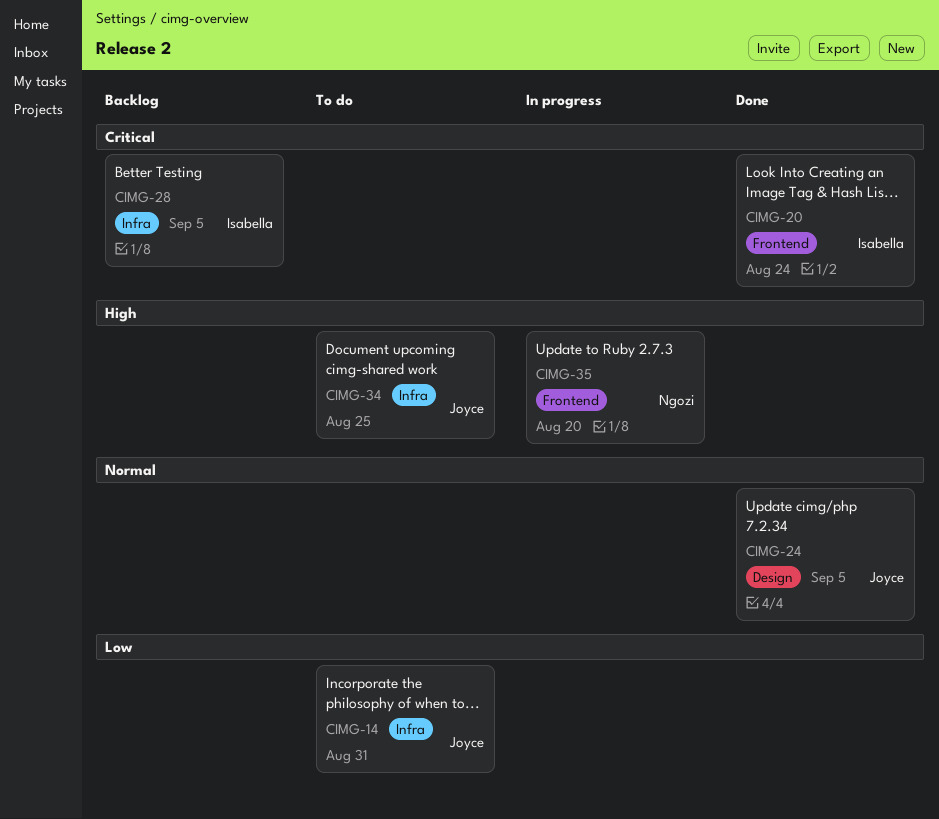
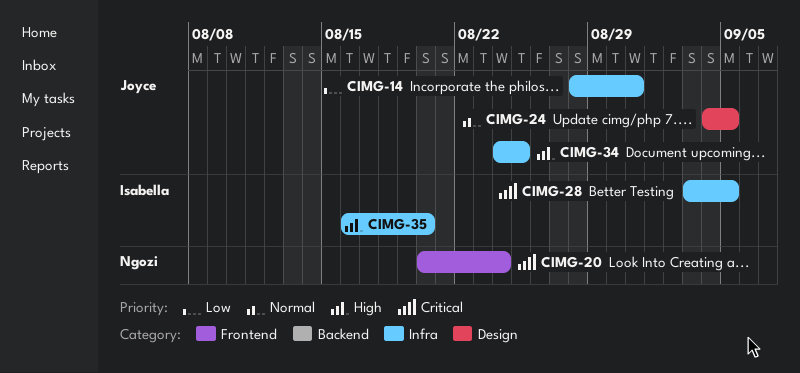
CIMG-20, owner: Isabella -> Ngozi
CIMG-35, owner: Ngozi -> Isabella
CIMG-35, label: Frontend -> Infra

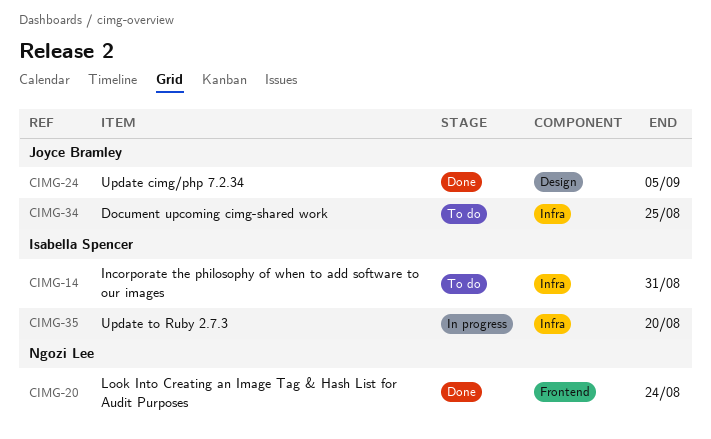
CIMG-14, owner: Joyce Bramley -> Isabella Spencer
CIMG-28: present -> none

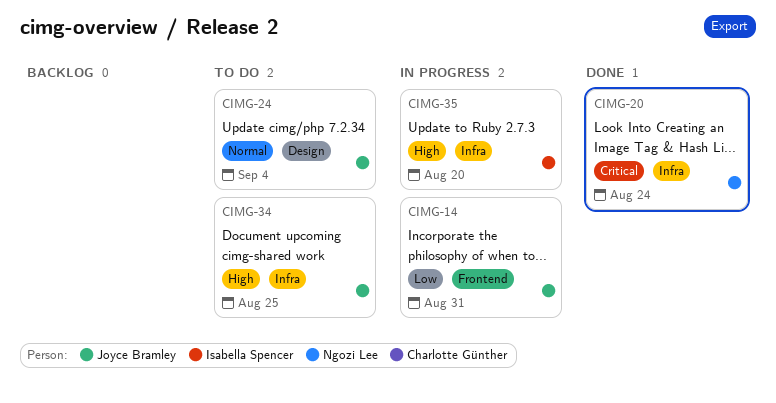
CIMG-14, status: To do -> In progress
CIMG-14, owner: Isabella Spencer -> Joyce Bramley
CIMG-14, label: Infra -> Frontend
CIMG-20, label: Frontend -> Infra
CIMG-24, status: Done -> To do
CIMG-24, due: Sep 5 -> Sep 4

